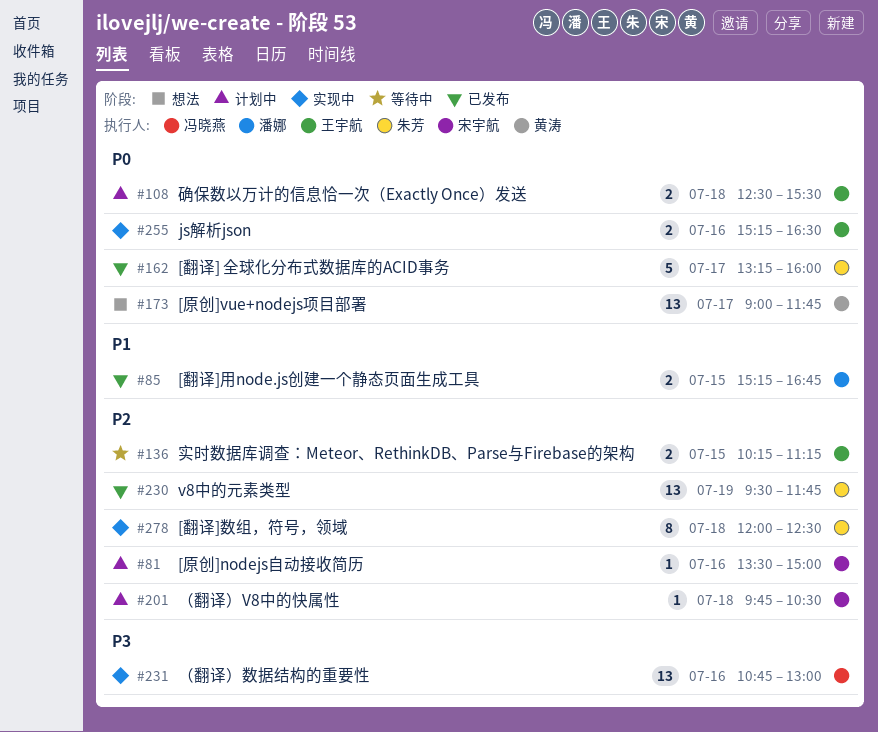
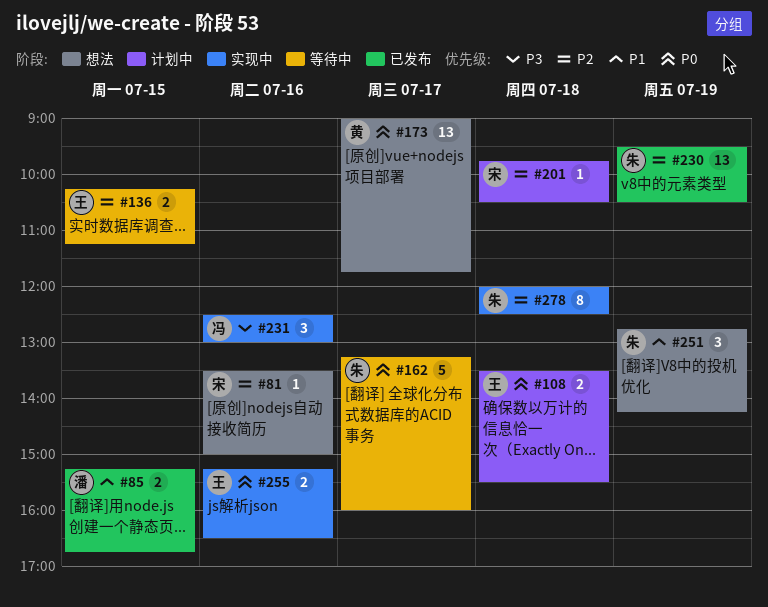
#81, status: 计划中 -> 想法
#108, begins: 12:30 -> 13:30
#162, status: 已发布 -> 等待中
#230, ends: 11:45 -> 10:30
#231, estimate: 13 -> 3
#231, begins: 10:45 -> 12:30
#251: none -> present

